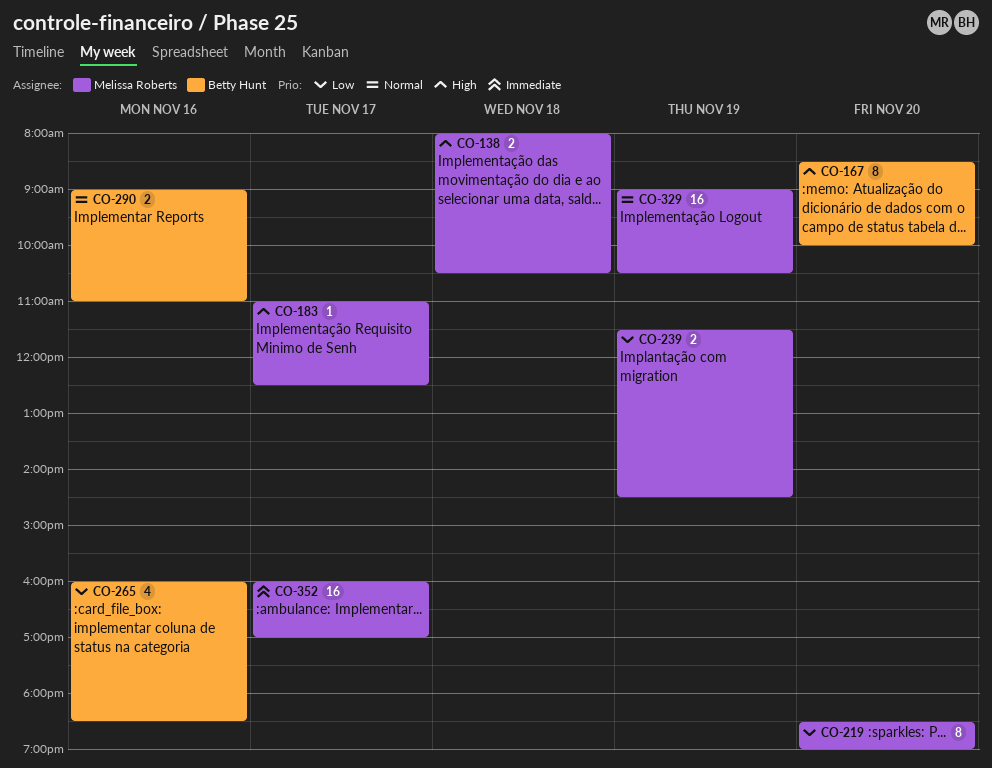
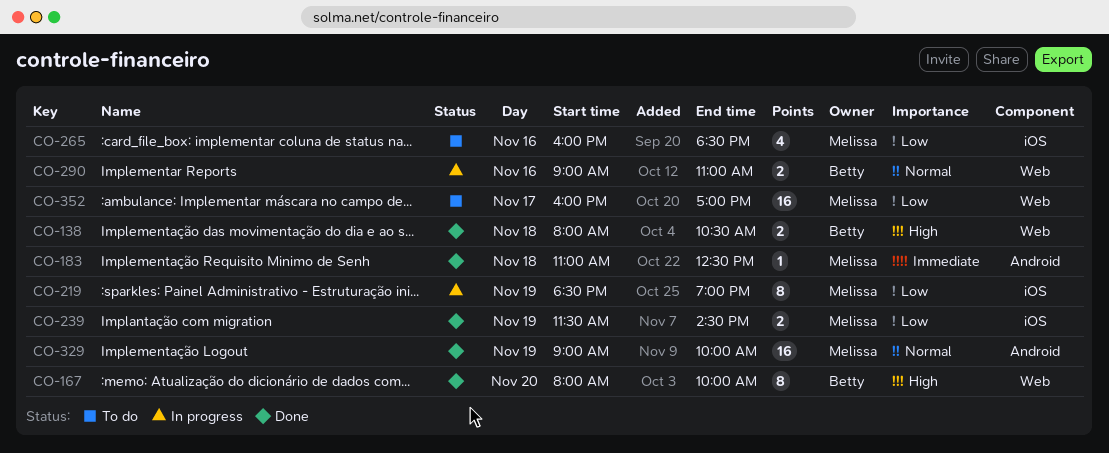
CO-138, owner: Melissa Roberts -> Betty Hunt
CO-167, begins: 08:30 -> 08:00
CO-183, priority: High -> Immediate
CO-183, day: Nov 17 -> Nov 18
CO-219, day: Nov 20 -> Nov 19
CO-265, owner: Betty Hunt -> Melissa Roberts
CO-329, ends: 10:30 -> 10:00
CO-352, priority: Immediate -> Low

